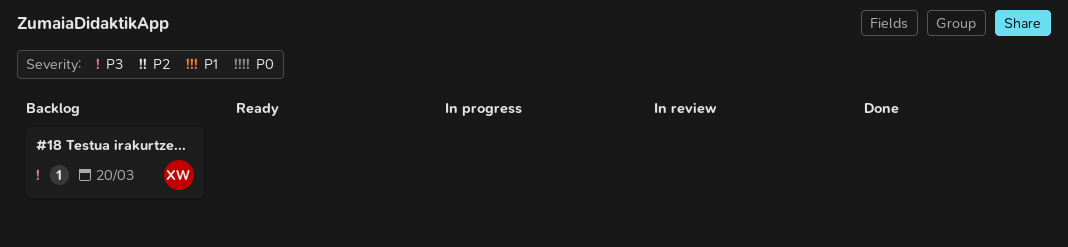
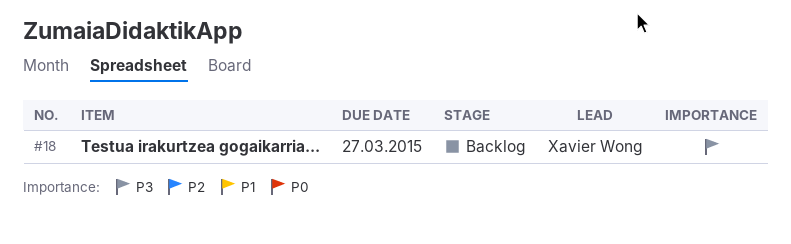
#18, due: Mar 20 -> Mar 27

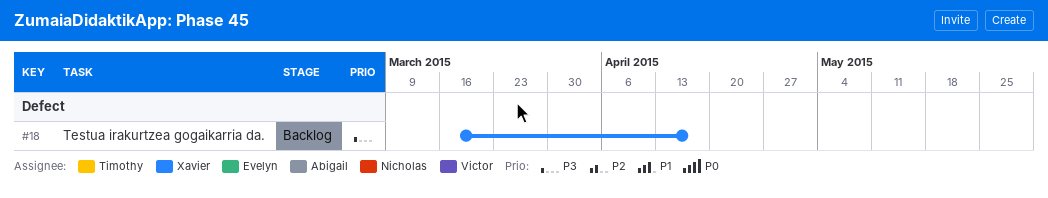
#18, due: Mar 27 -> Apr 17

